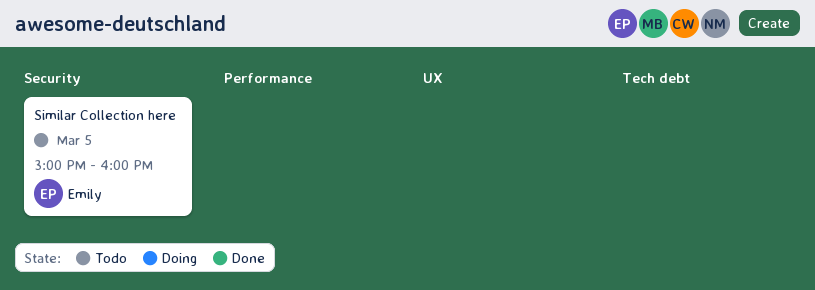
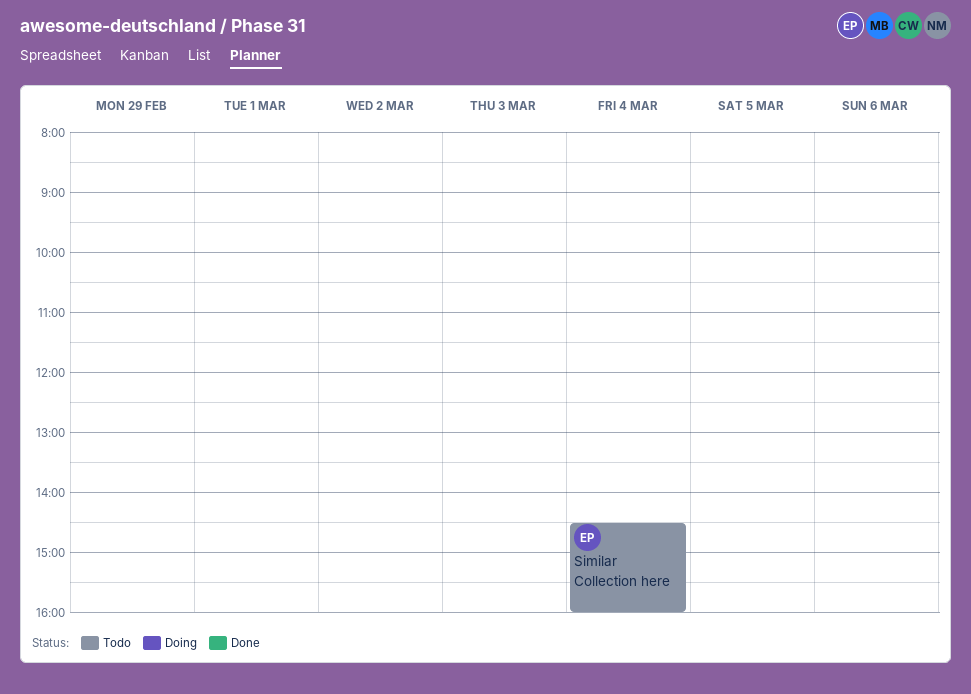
Similar Collection here, day: Mar 5 -> Mar 4
Similar Collection here, begins: 15:00 -> 14:30

